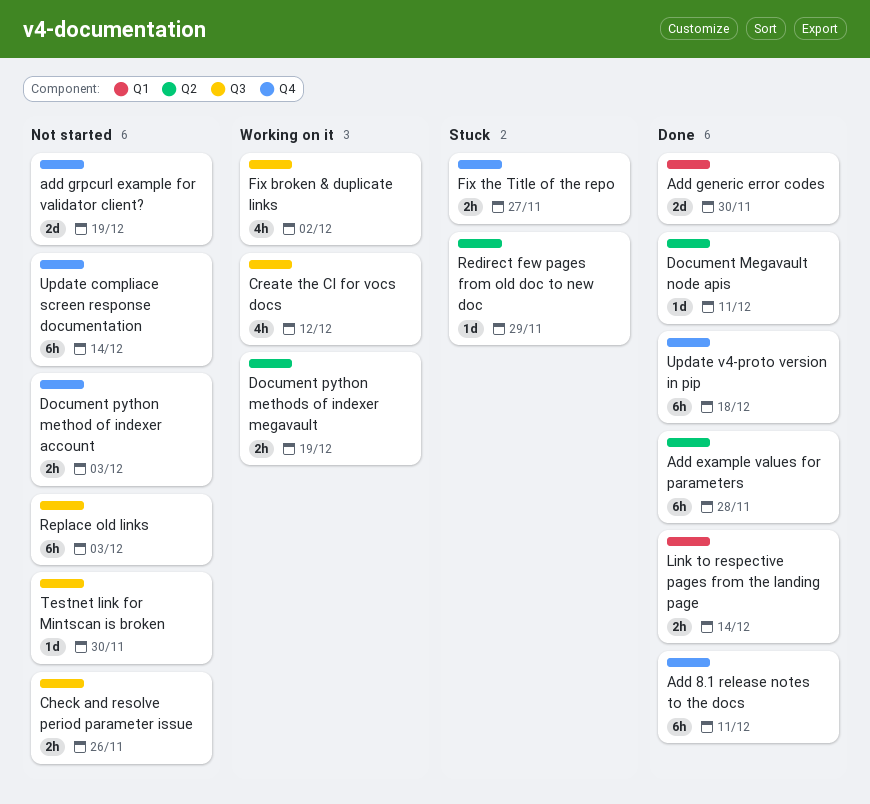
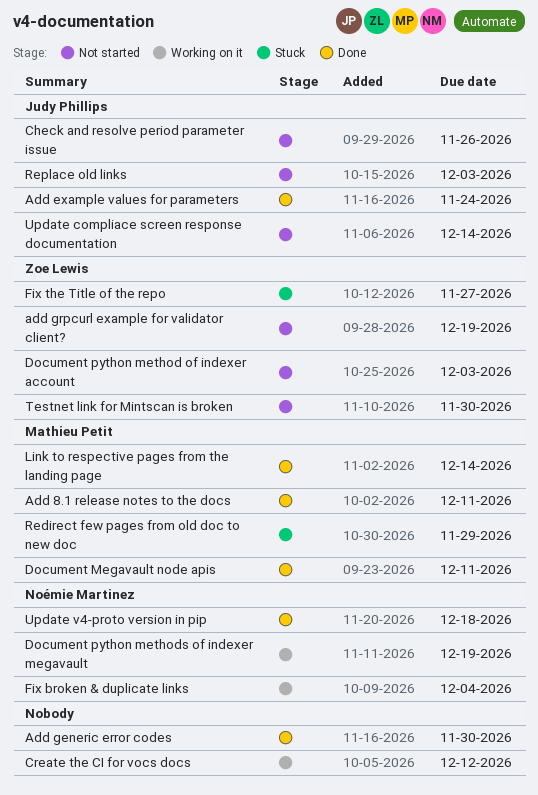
Add example values for parameters, due: Nov 28 -> Nov 24
Fix broken & duplicate links, due: Dec 2 -> Dec 4

